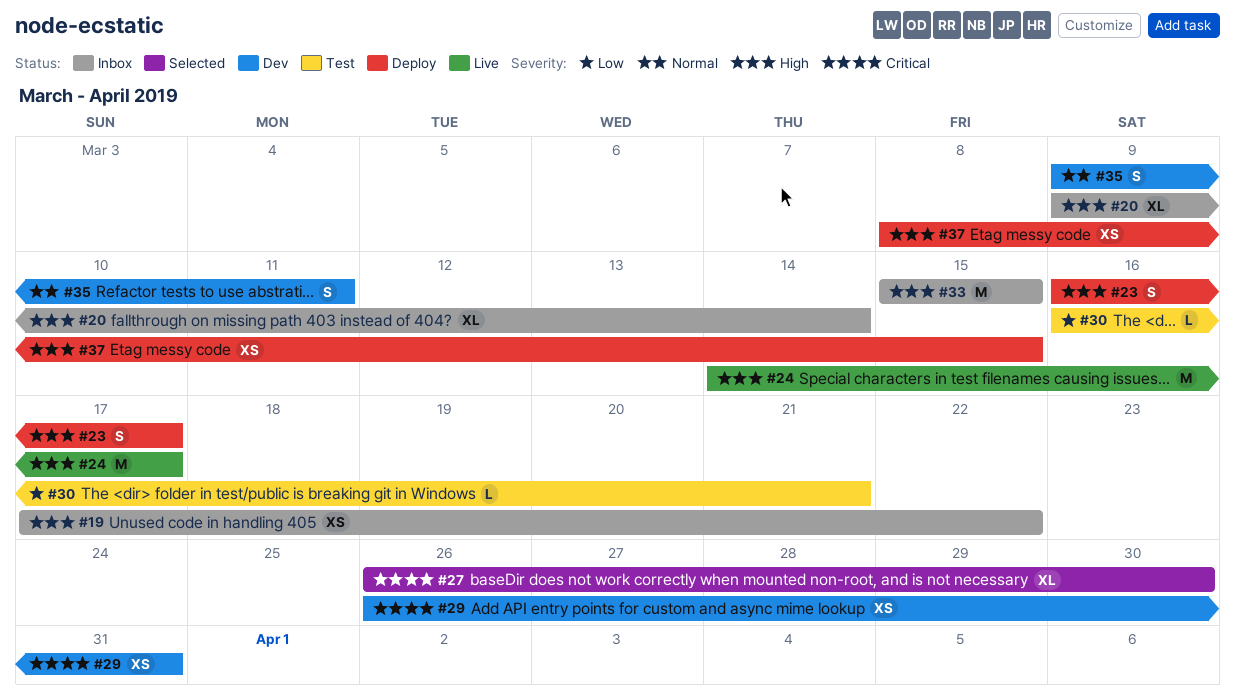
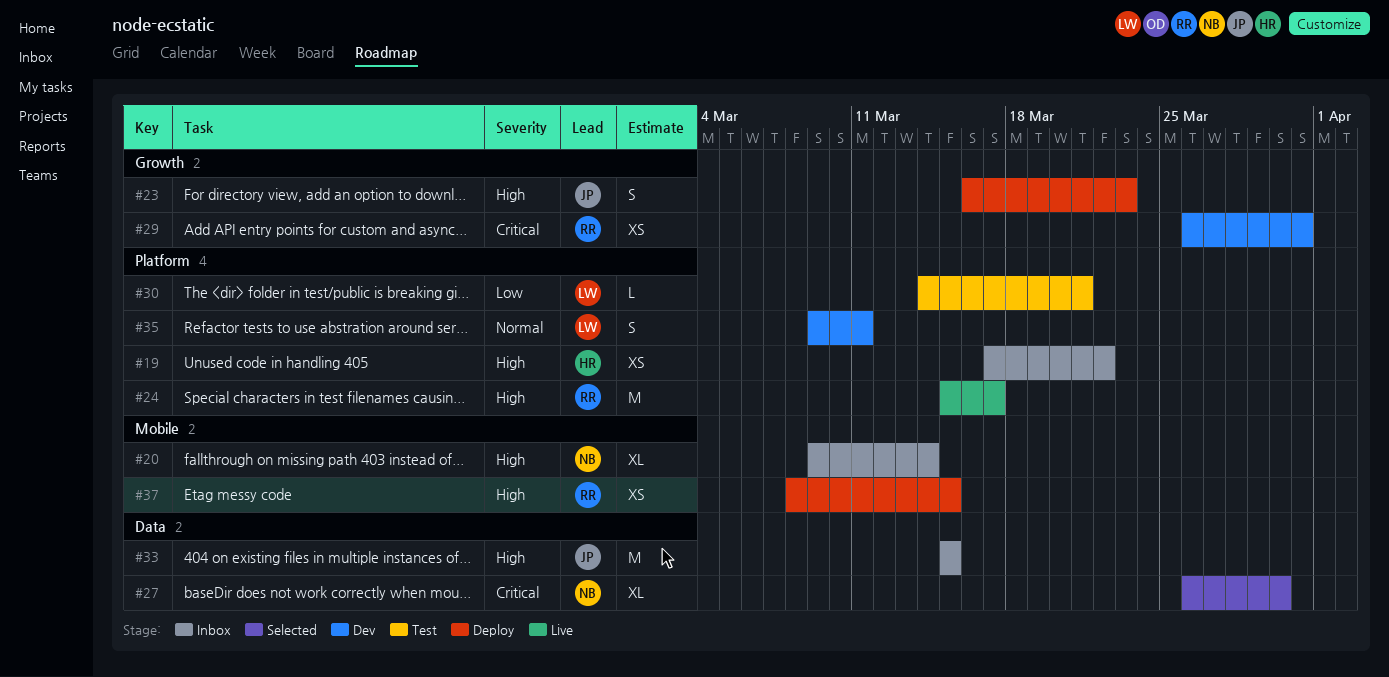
#23, due: Mar 17 -> Mar 23
#24, start: Mar 14 -> Mar 15
#30, start: Mar 16 -> Mar 14

